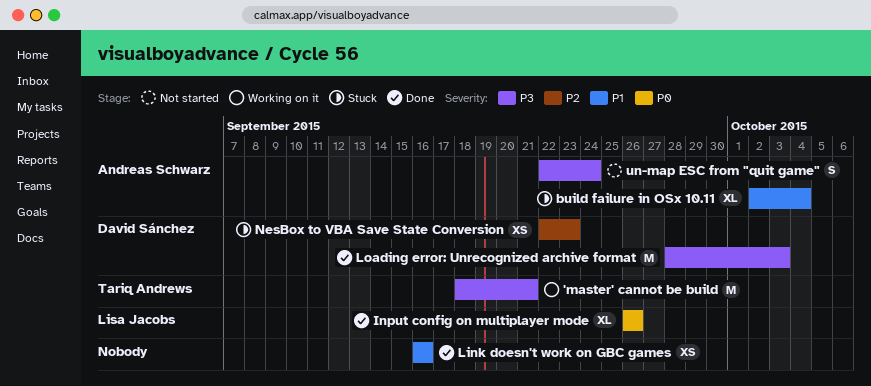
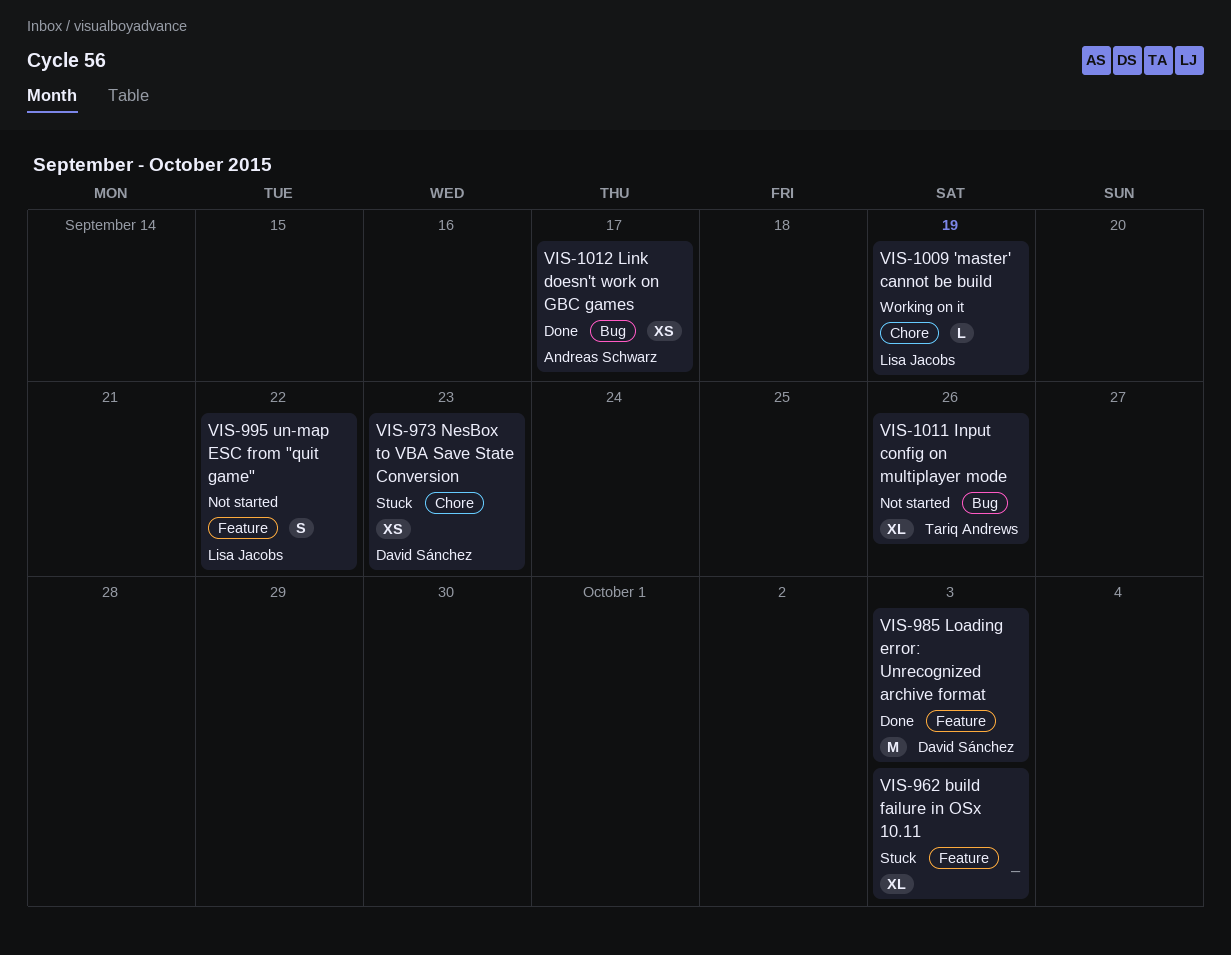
'master' cannot be build, owner: Tariq Andrews -> Lisa Jacobs
'master' cannot be build, estimate: M -> L
'master' cannot be build, due: Sep 21 -> Sep 19
build failure in OSx 10.11, owner: Andreas Schwarz -> none
build failure in OSx 10.11, due: Oct 4 -> Oct 3
Input config on multiplayer mode, status: Done -> Not started
Input config on multiplayer mode, owner: Lisa Jacobs -> Tariq Andrews
Link doesn't work on GBC games, owner: none -> Andreas Schwarz
Link doesn't work on GBC games, due: Sep 16 -> Sep 17
un-map ESC from "quit game", owner: Andreas Schwarz -> Lisa Jacobs
un-map ESC from "quit game", due: Sep 24 -> Sep 22

